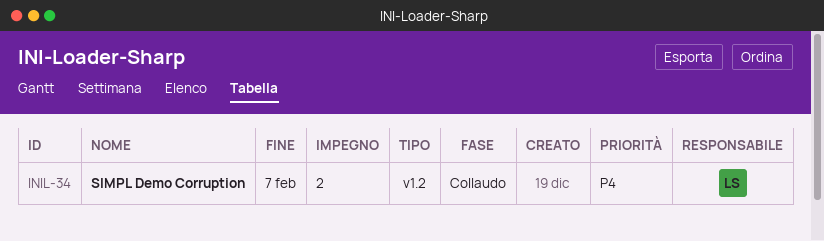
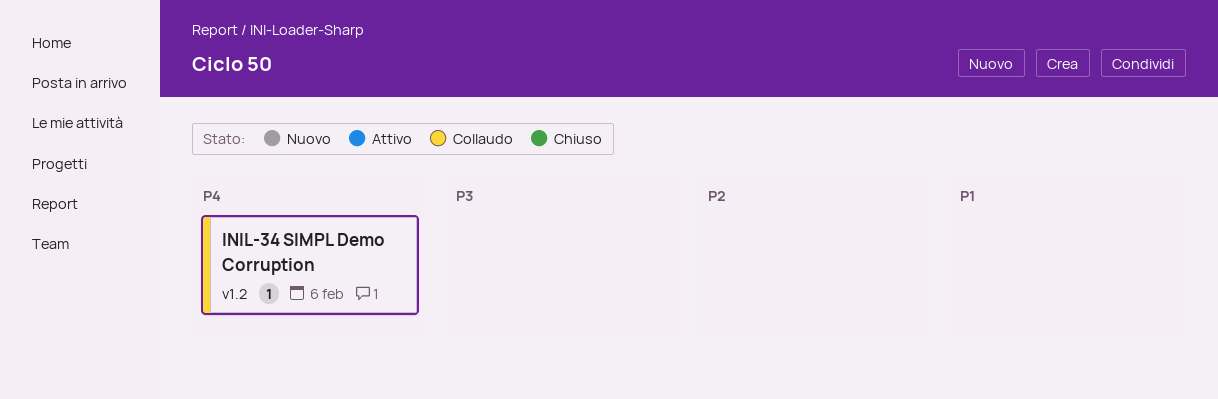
INIL-34, estimate: 2 -> 1
INIL-34, due: Feb 7 -> Feb 6

